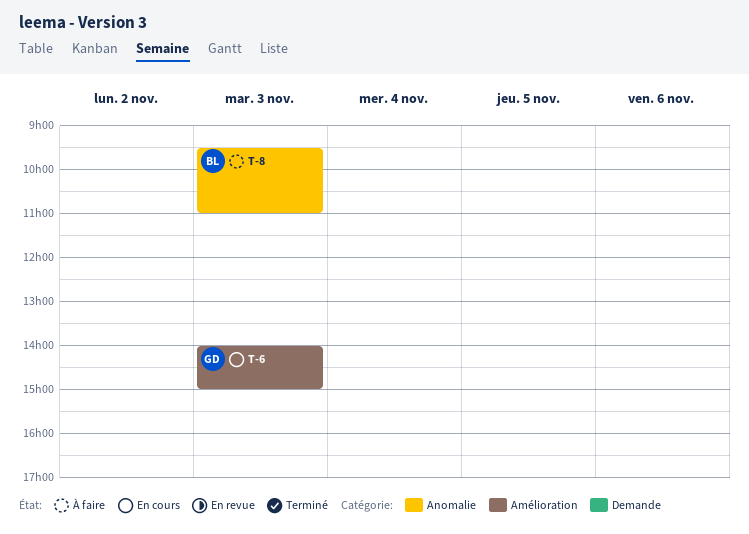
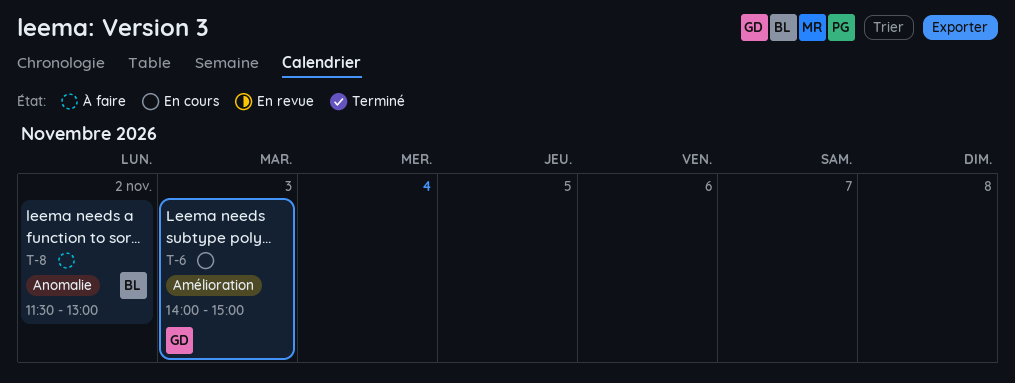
T-8, day: Nov 3 -> Nov 2
T-8, begins: 09:30 -> 11:30
T-8, ends: 11:00 -> 13:00

